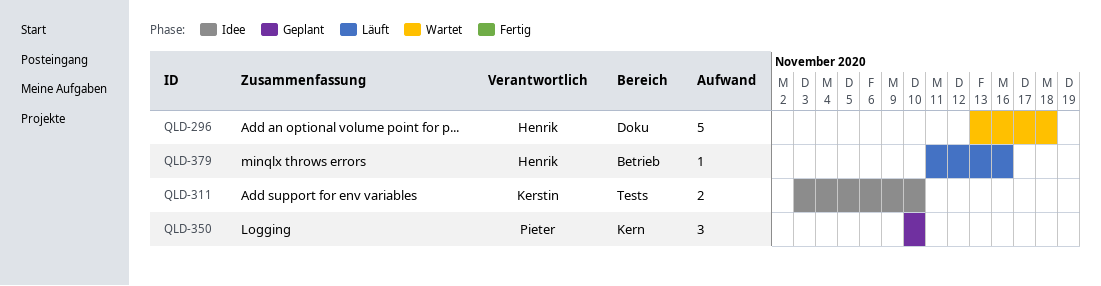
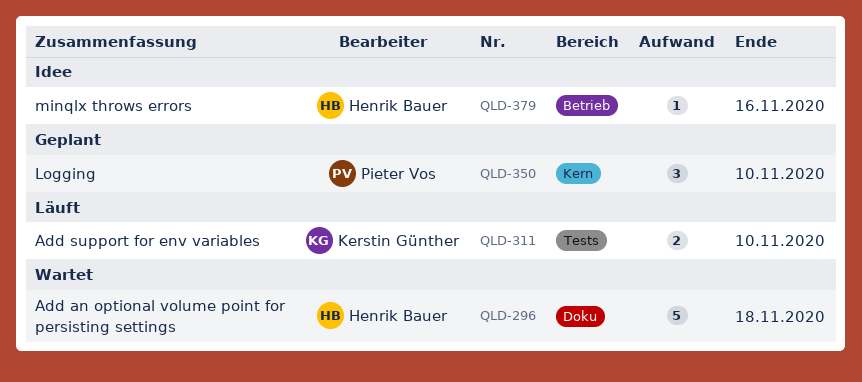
QLD-311, status: Idee -> Läuft
QLD-379, status: Läuft -> Idee

